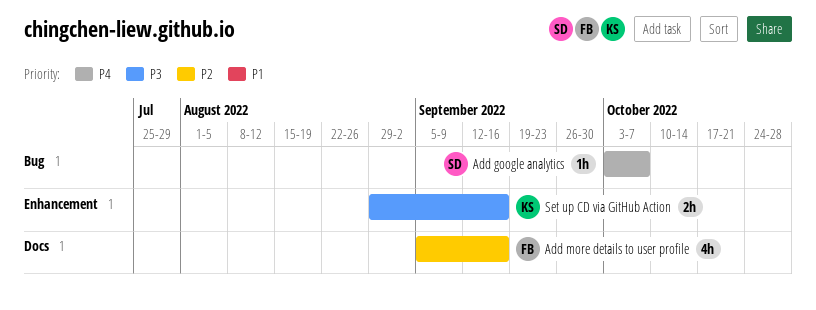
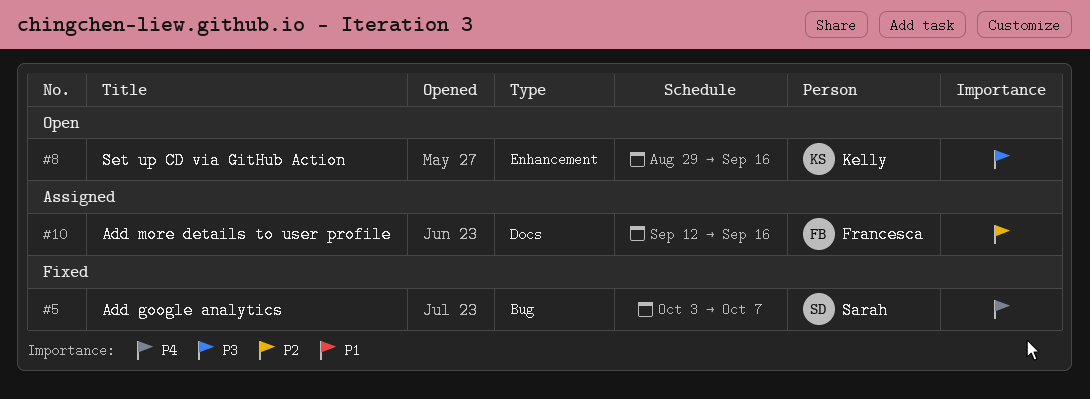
Add more details to user profile, start: Sep 5 -> Sep 12

